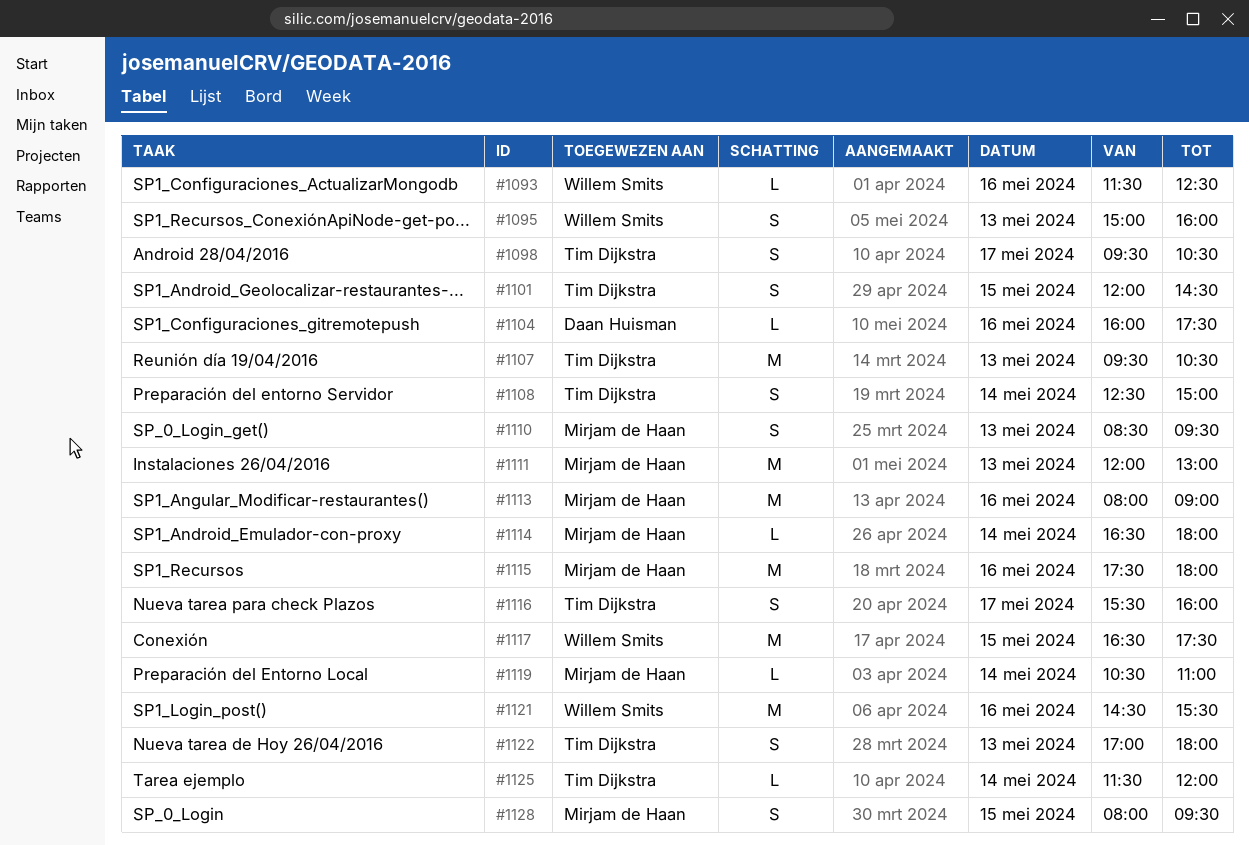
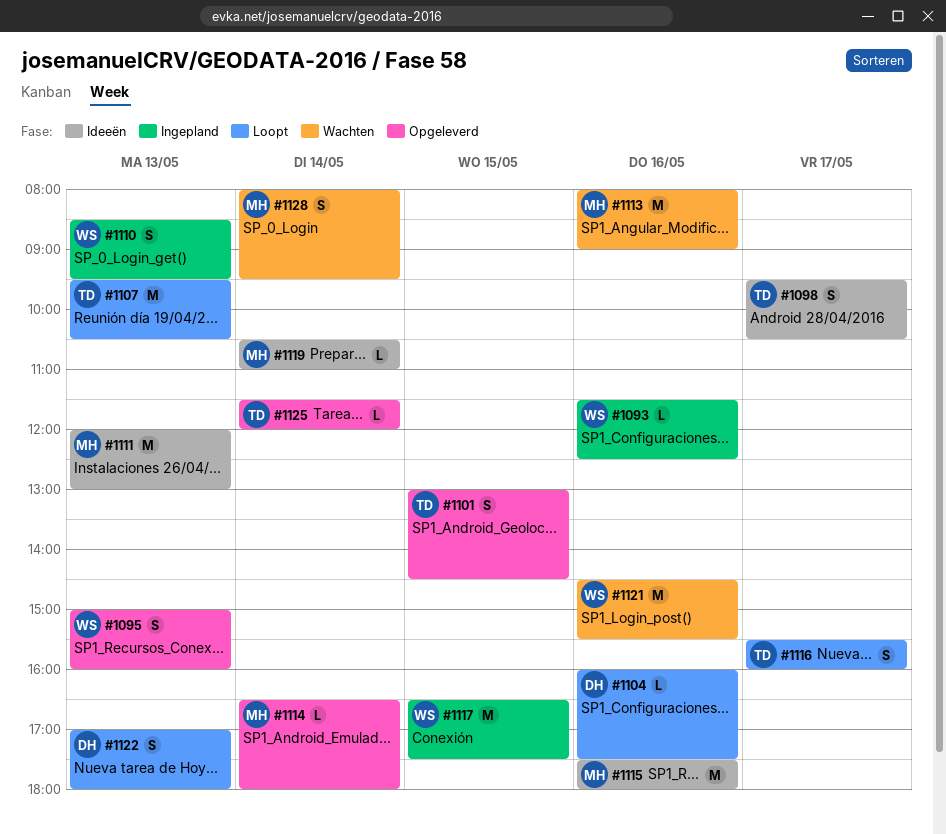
#1101, begins: 12:00 -> 13:00
#1108: present -> none
#1110, owner: Mirjam de Haan -> Willem Smits
#1122, owner: Tim Dijkstra -> Daan Huisman
#1128, day: May 15 -> May 14

